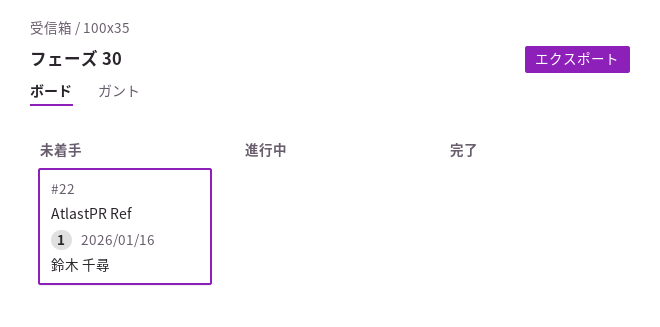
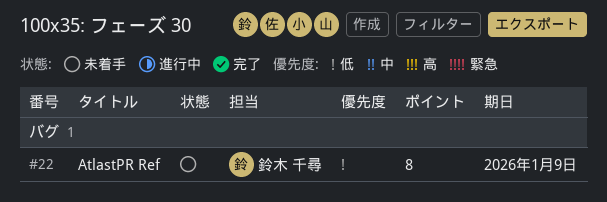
#22, estimate: 1 -> 8
#22, due: Jan 16 -> Jan 9

